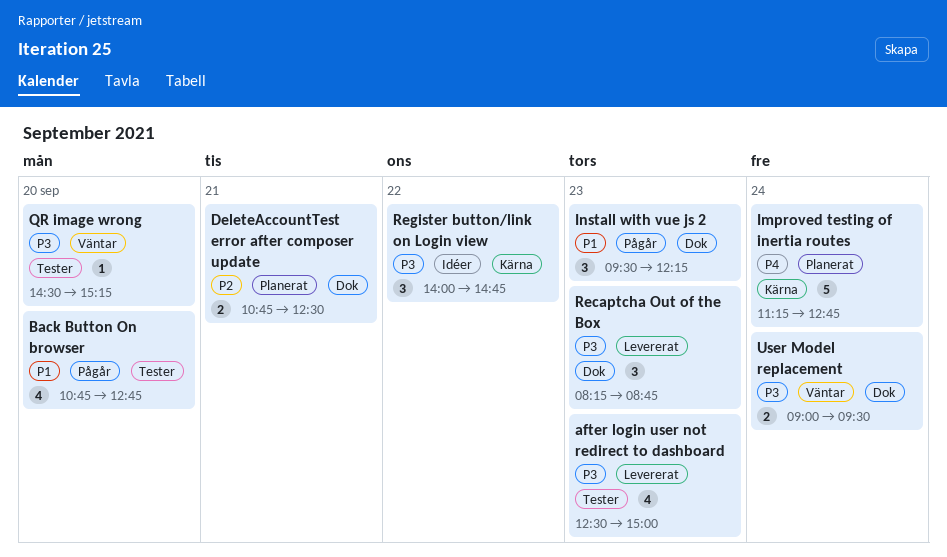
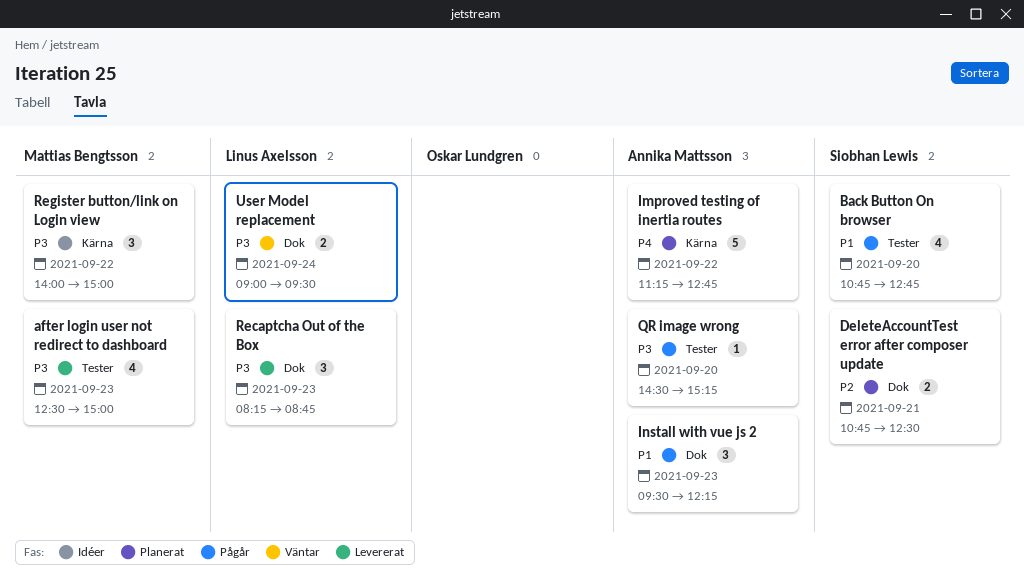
Improved testing of inertia routes, day: Sep 24 -> Sep 22
QR image wrong, status: Väntar -> Pågår
Register button/link on Login view, ends: 14:45 -> 15:00

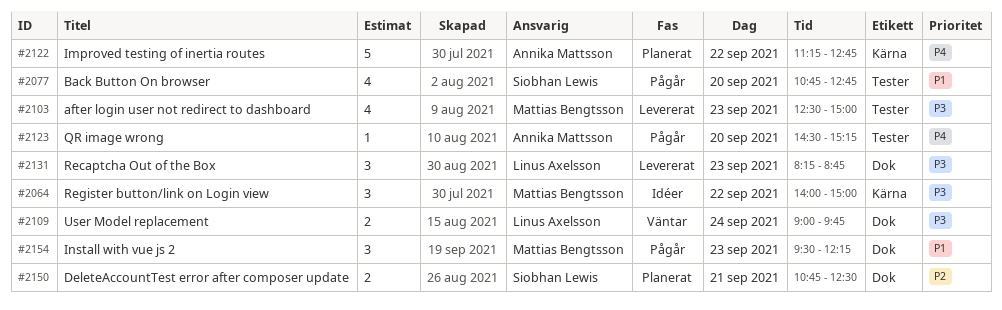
Install with vue js 2, owner: Annika Mattsson -> Mattias Bengtsson
QR image wrong, priority: P3 -> P4
User Model replacement, ends: 09:30 -> 09:45

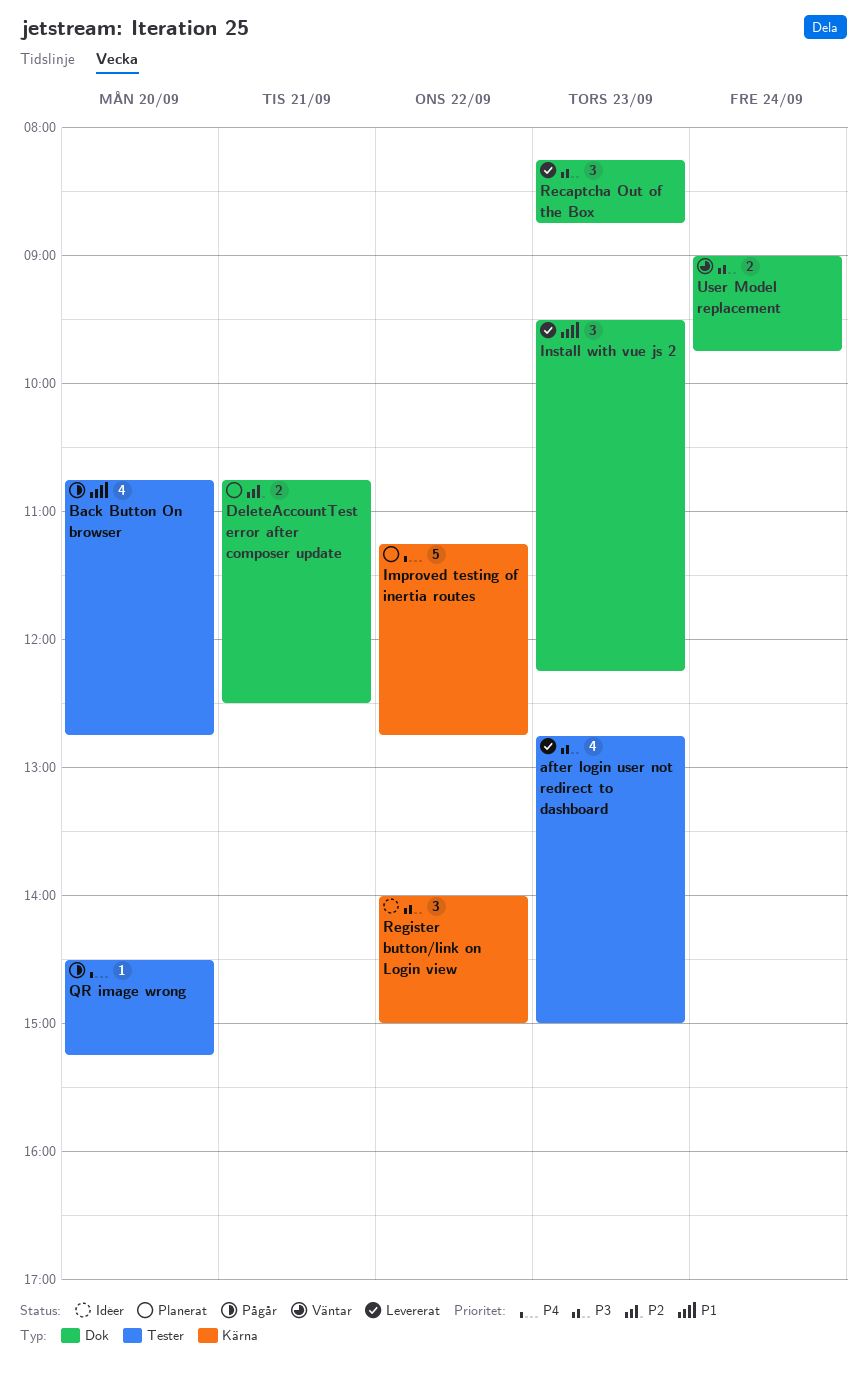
after login user not redirect to dashboard, begins: 12:30 -> 12:45
Install with vue js 2, status: Pågår -> Levererat

